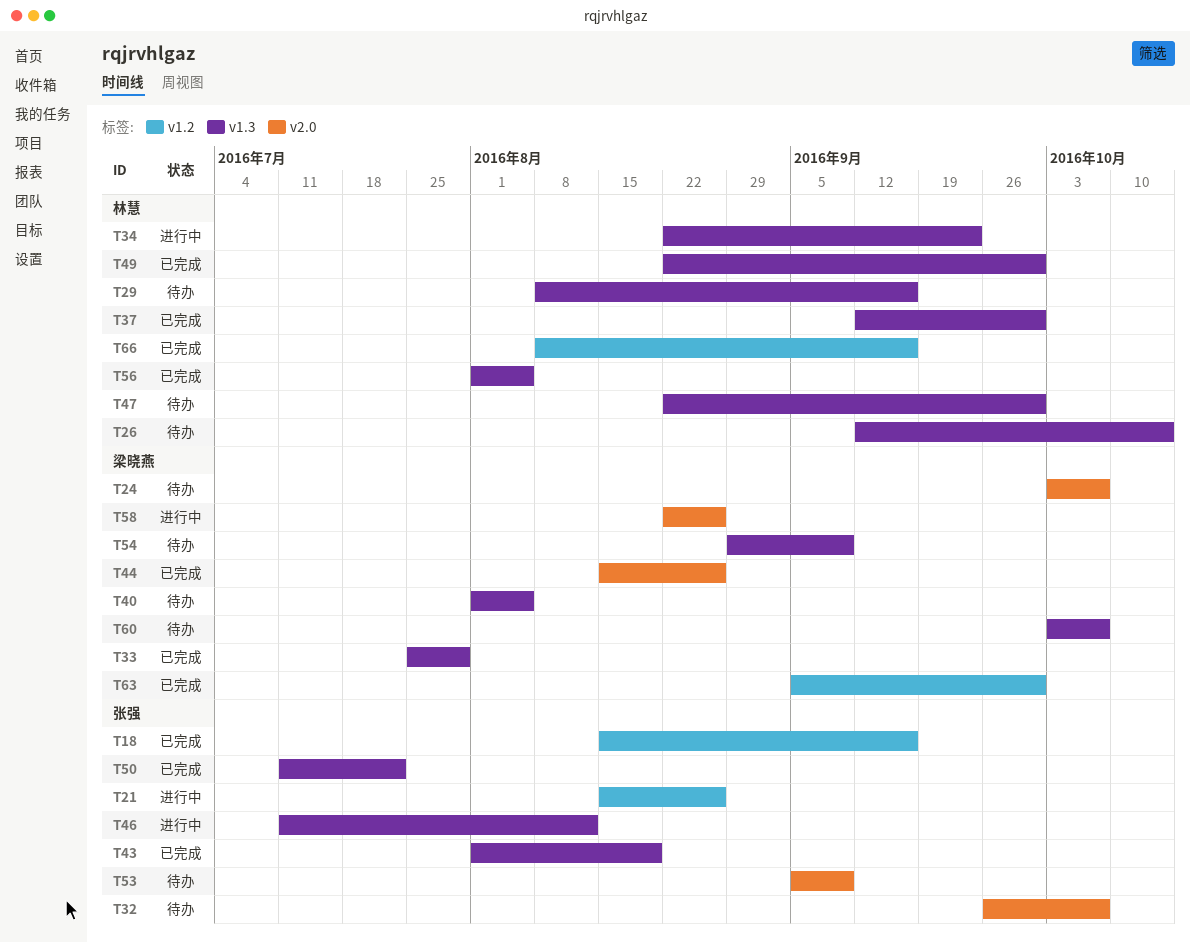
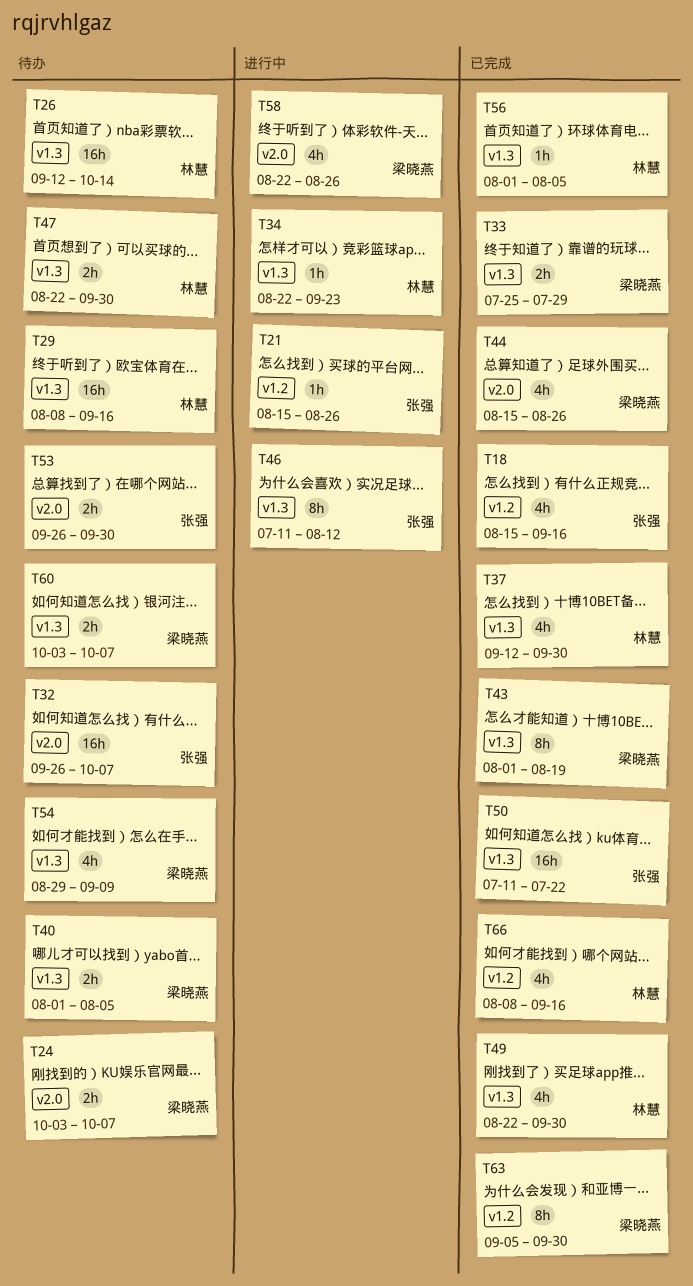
T43, owner: 张强 -> 梁晓燕
T53, start: Sep 5 -> Sep 26
T53, due: Sep 9 -> Sep 30

